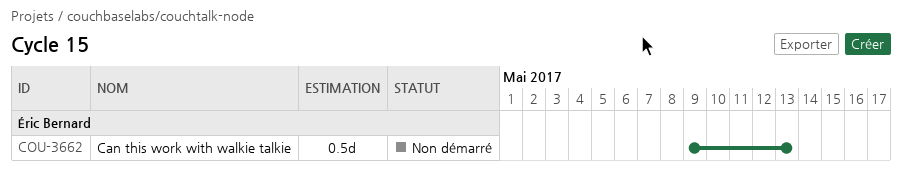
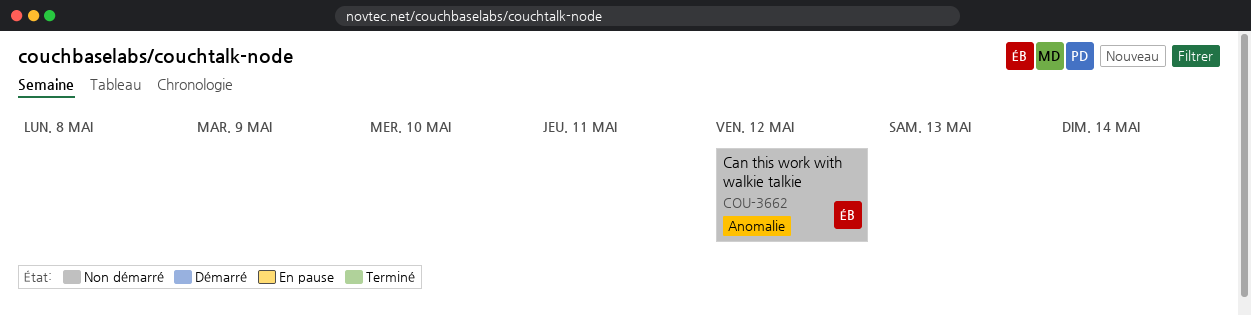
COU-3662, due: May 13 -> May 12

